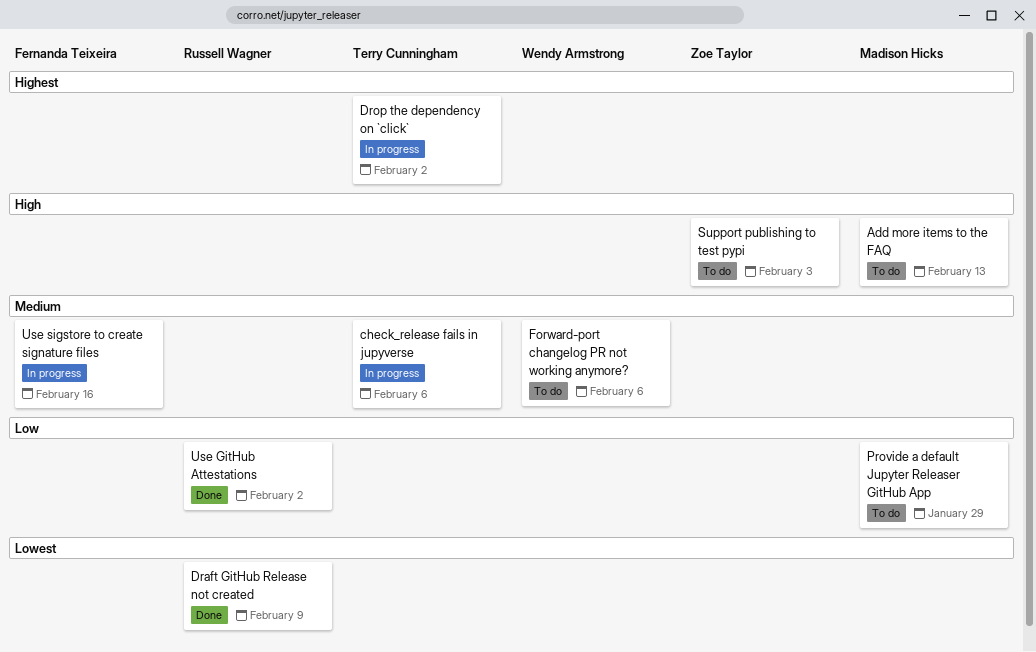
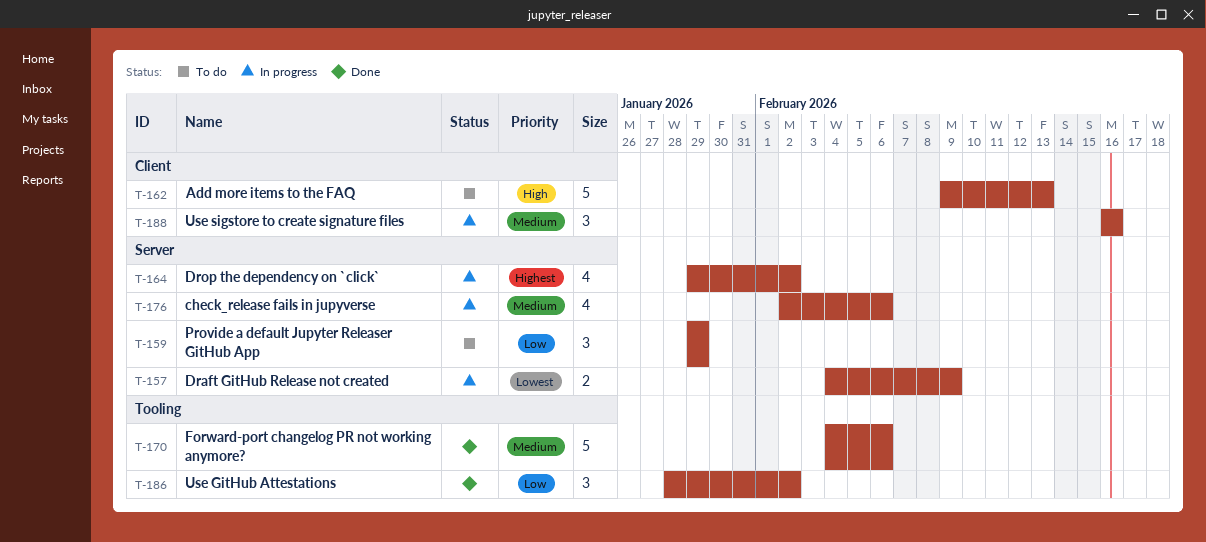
Draft GitHub Release not created, status: Done -> In progress
Forward-port changelog PR not working anymore?, status: To do -> Done
Support publishing to test pypi: present -> none

